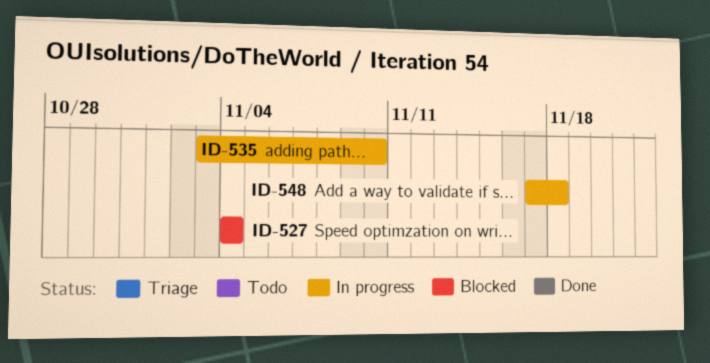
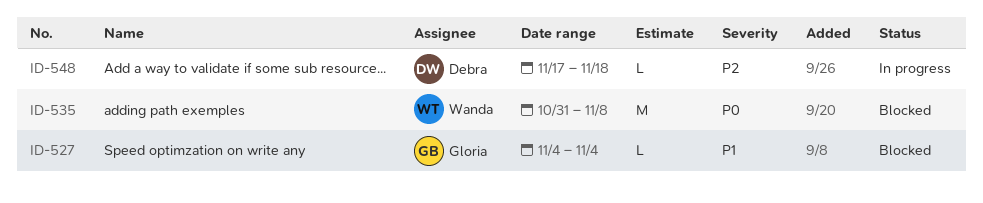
ID-535, status: In progress -> Blocked
ID-535, start: Nov 3 -> Oct 31
ID-535, due: Nov 10 -> Nov 8

